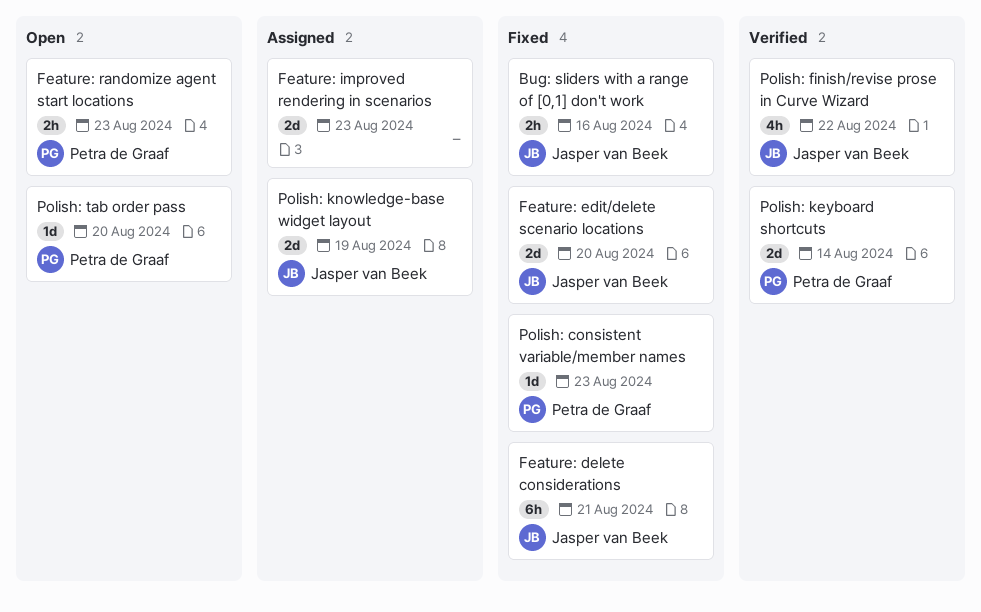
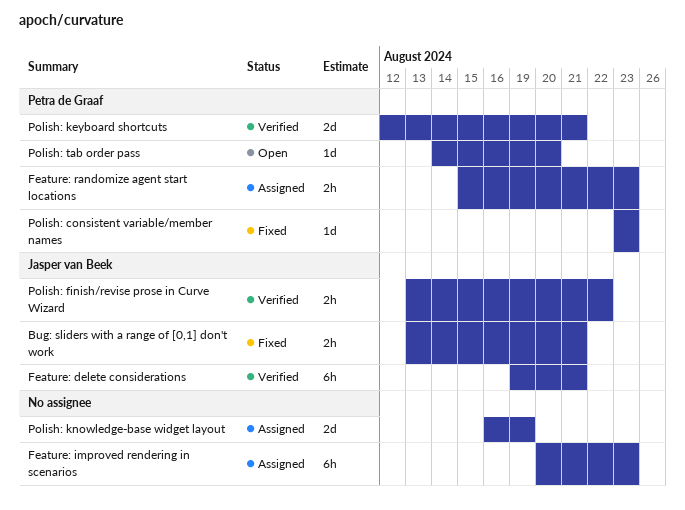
Bug: sliders with a range of [0,1] don't work, due: Aug 16 -> Aug 21
Feature: delete considerations, status: Fixed -> Verified
Feature: edit/delete scenario locations: present -> none
Feature: improved rendering in scenarios, estimate: 2d -> 6h
Feature: randomize agent start locations, status: Open -> Assigned
Polish: finish/revise prose in Curve Wizard, estimate: 4h -> 2h
Polish: keyboard shortcuts, due: Aug 14 -> Aug 21
Polish: knowledge-base widget layout, owner: Jasper van Beek -> none

